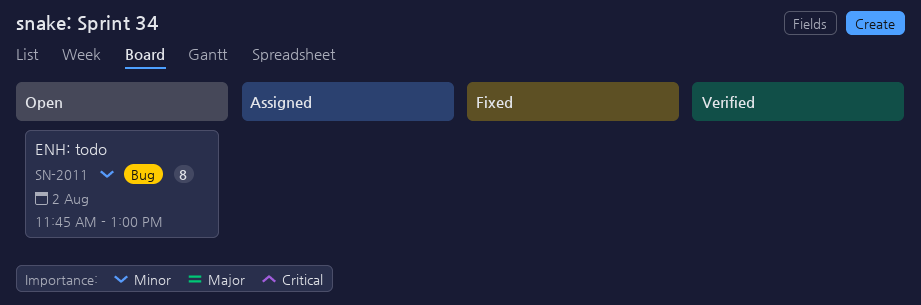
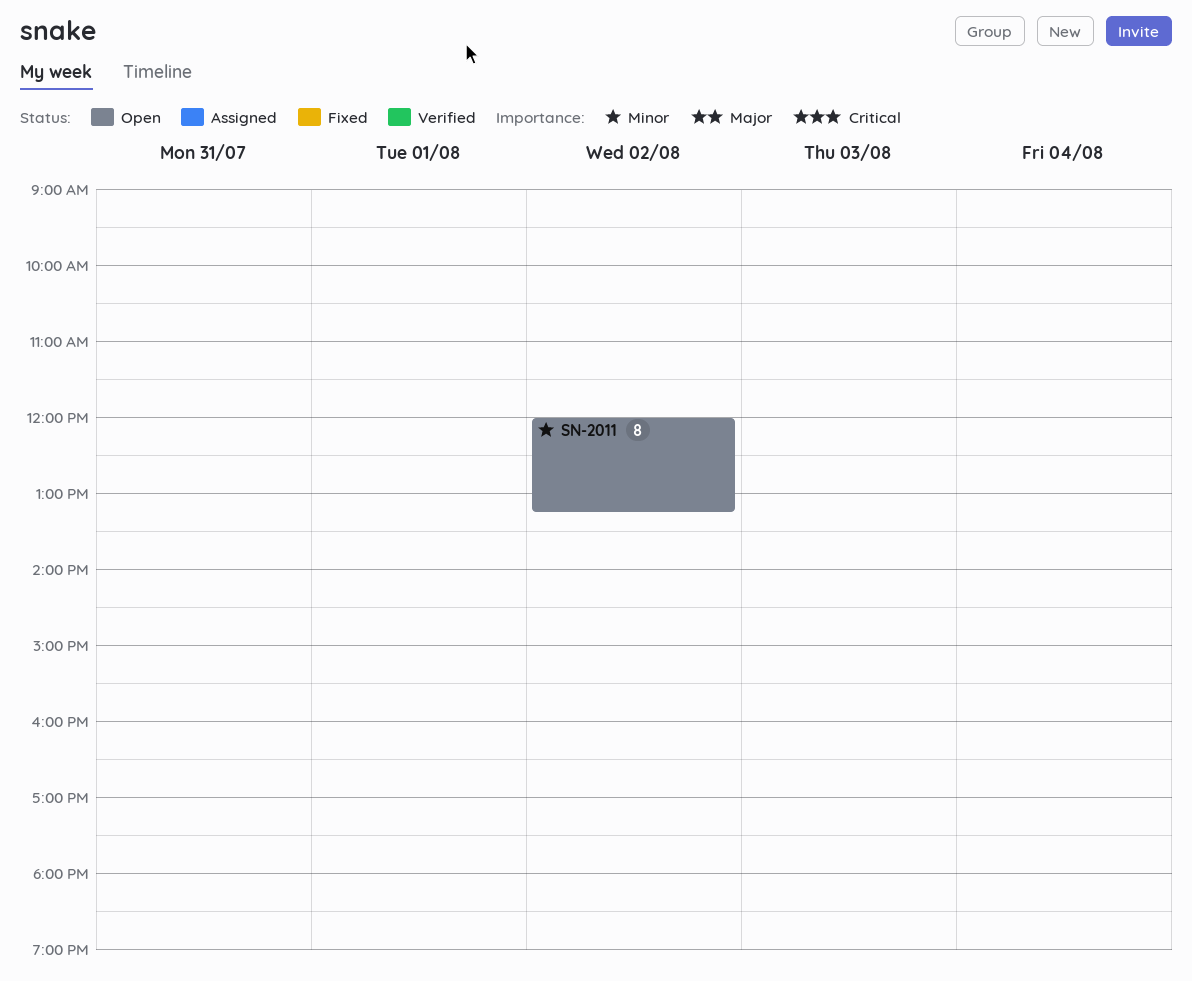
SN-2011, begins: 11:45 -> 12:00
SN-2011, ends: 13:00 -> 13:15

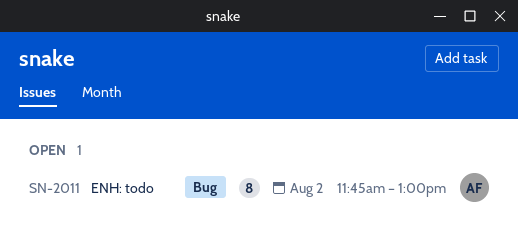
SN-2011, begins: 12:00 -> 11:45
SN-2011, ends: 13:15 -> 13:00

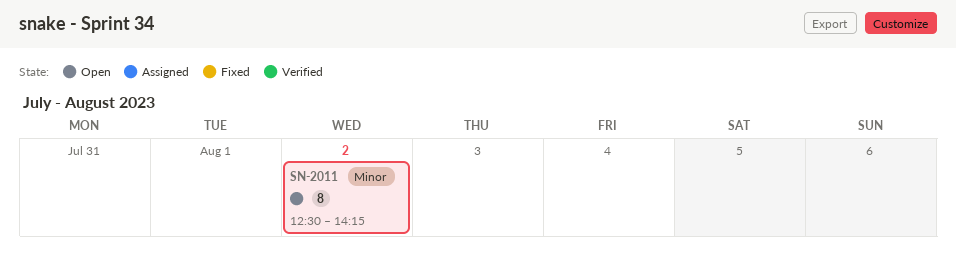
SN-2011, begins: 11:45 -> 12:30
SN-2011, ends: 13:00 -> 14:15

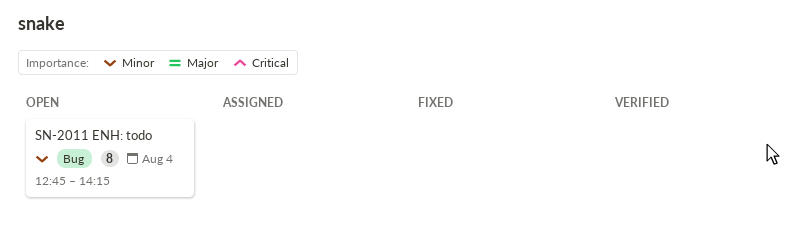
SN-2011, day: Aug 2 -> Aug 4
SN-2011, begins: 12:30 -> 12:45

